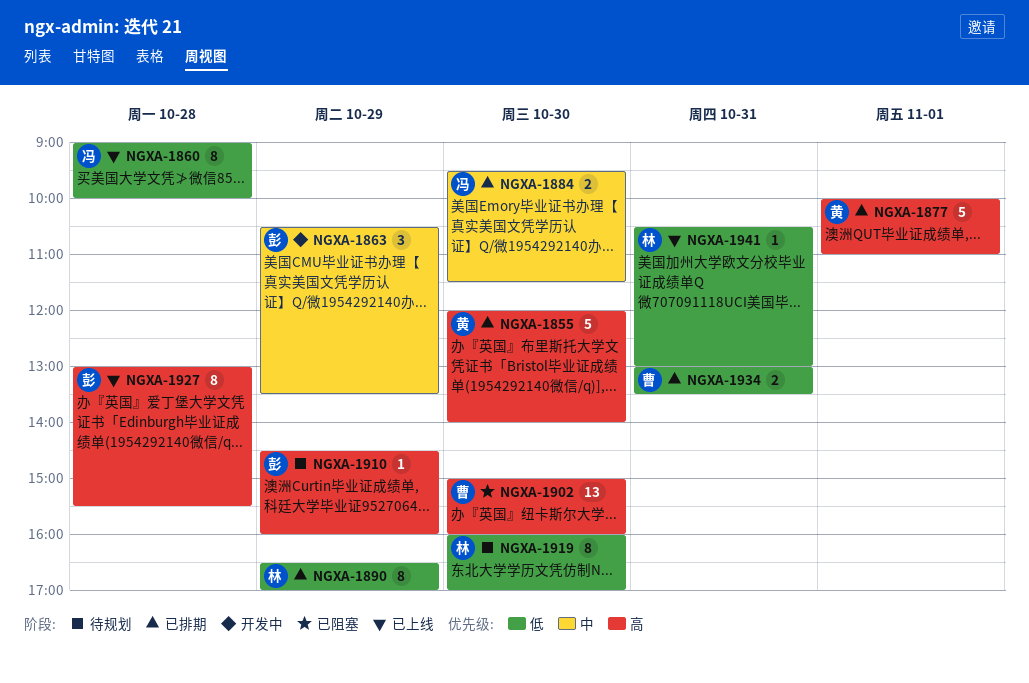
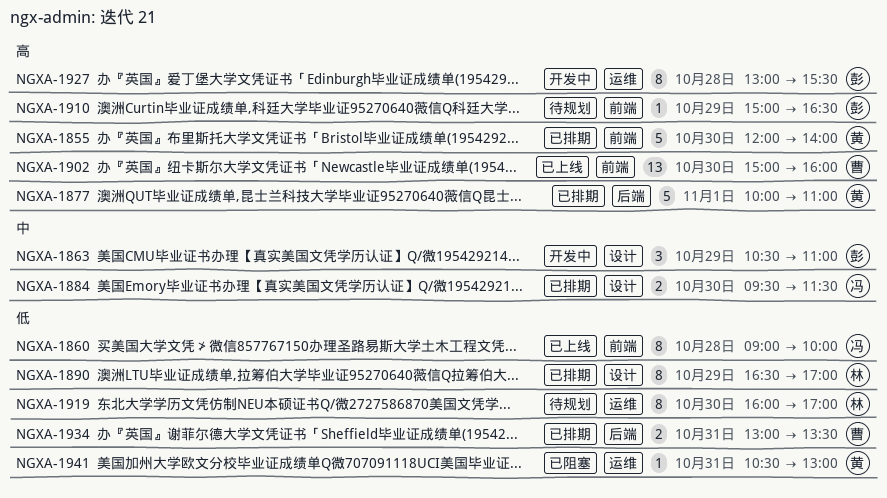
NGXA-1863, ends: 13:30 -> 11:00
NGXA-1902, status: 已阻塞 -> 已上线
NGXA-1910, begins: 14:30 -> 15:00
NGXA-1910, ends: 16:00 -> 16:30
NGXA-1927, status: 已上线 -> 开发中
NGXA-1941, status: 已上线 -> 已阻塞
NGXA-1941, owner: 林 -> 黄

